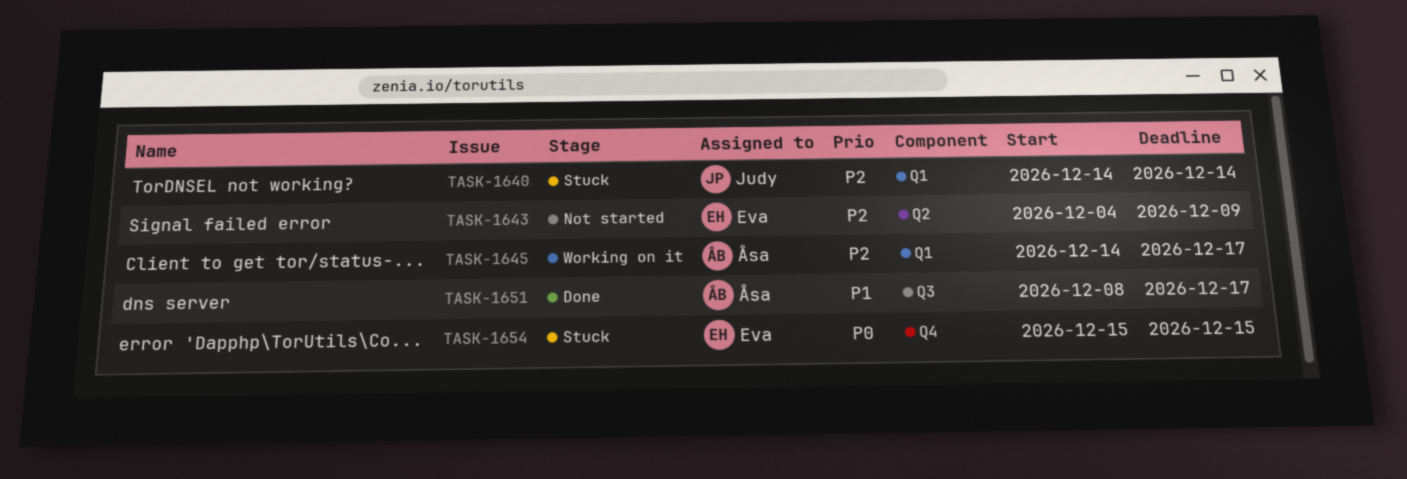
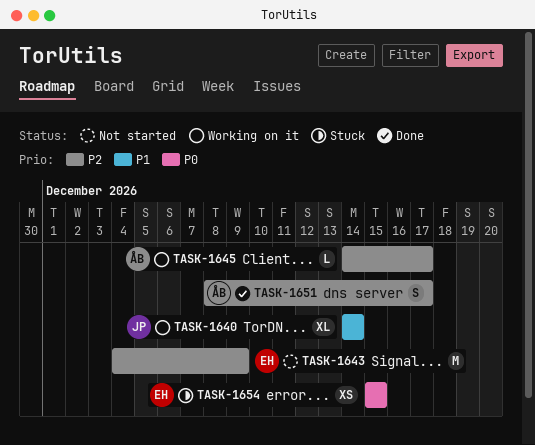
TASK-1640, status: Stuck -> Working on it
TASK-1640, priority: P2 -> P1
TASK-1651, priority: P1 -> P2

